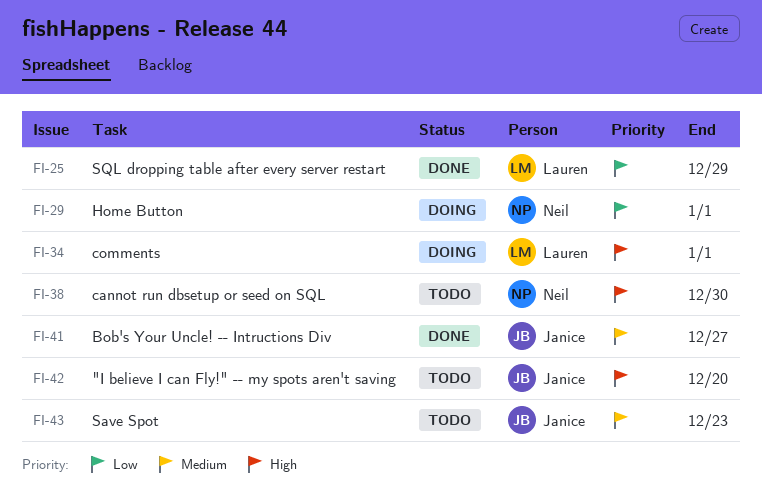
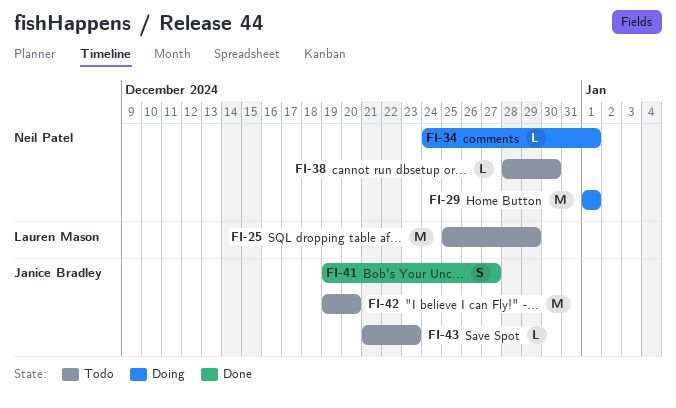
FI-25, status: Done -> Todo
FI-34, owner: Lauren Mason -> Neil Patel

